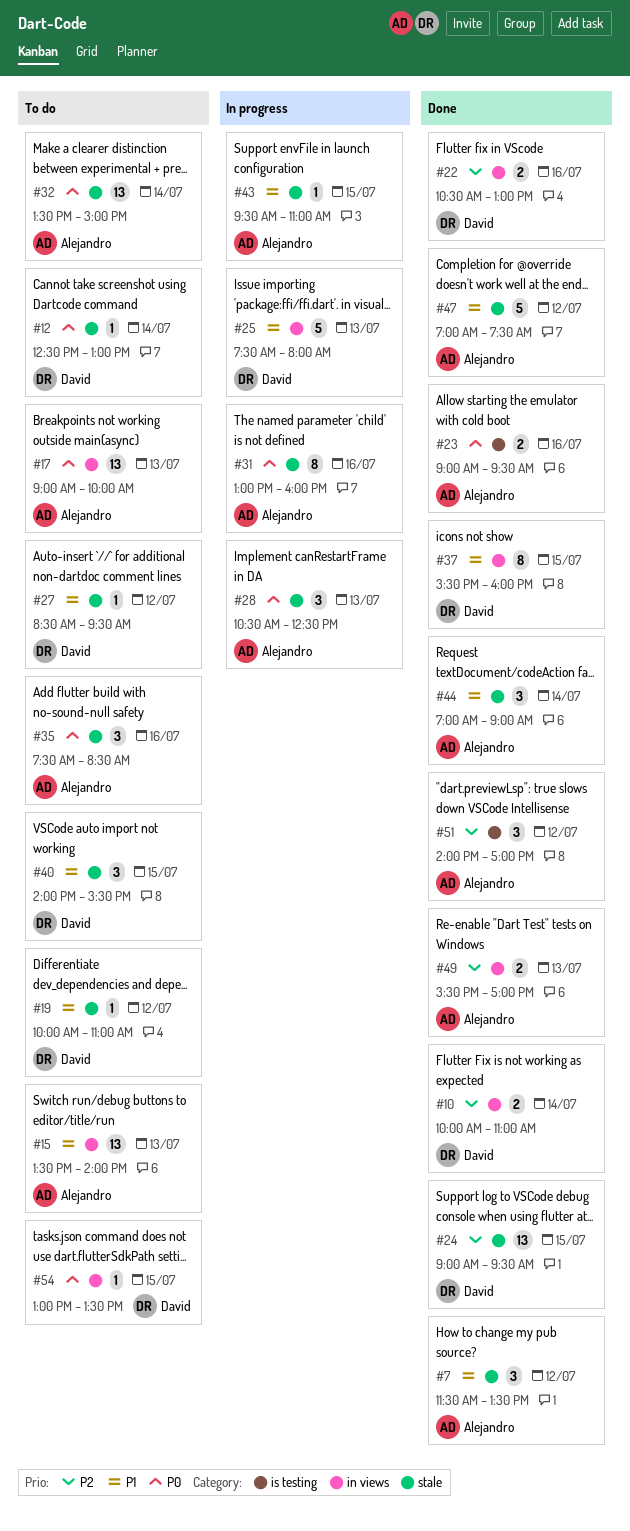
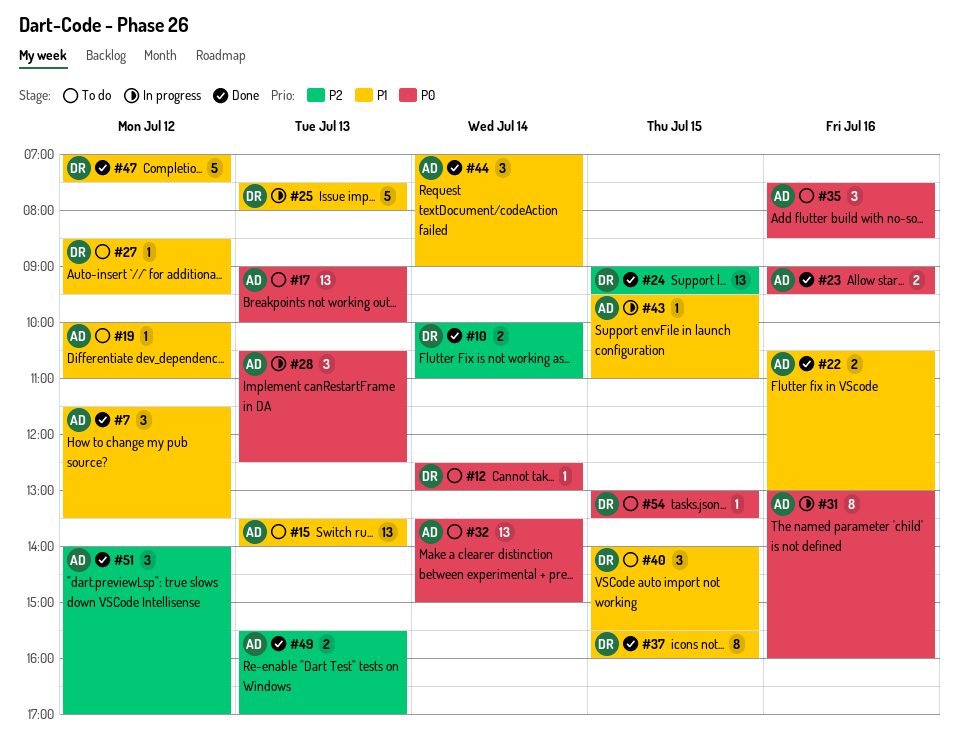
#19, owner: David -> Alejandro
#22, owner: David -> Alejandro
#22, priority: P2 -> P1
#47, owner: Alejandro -> David

